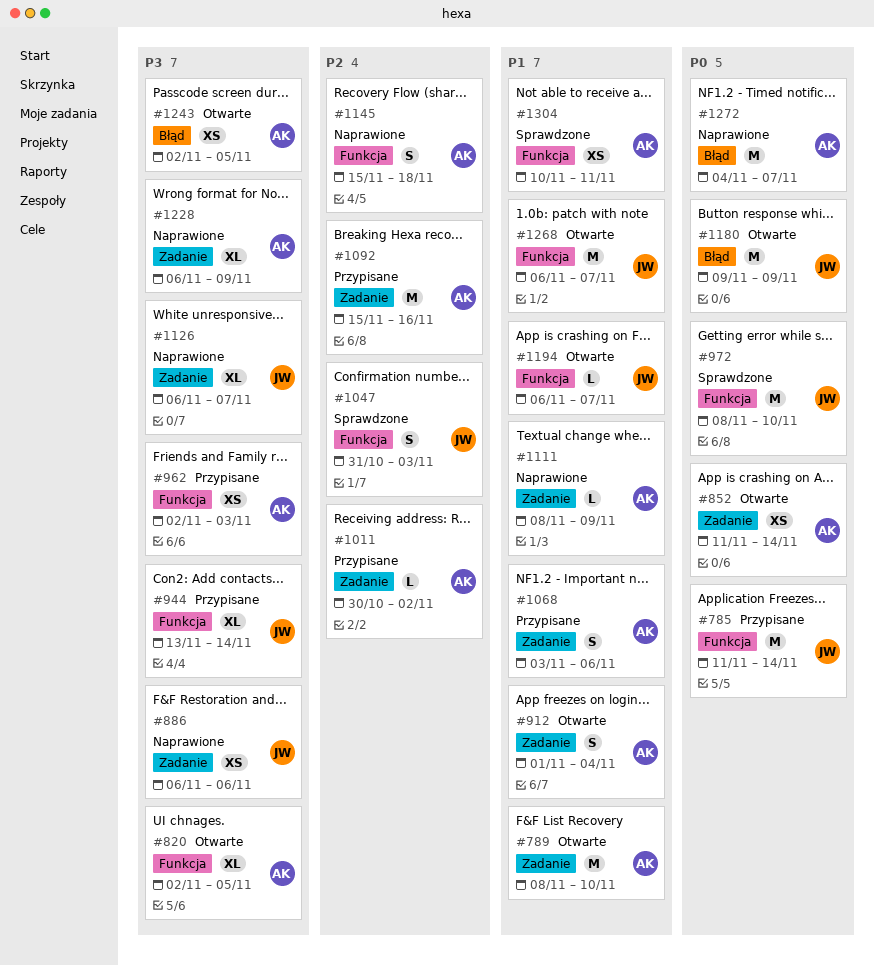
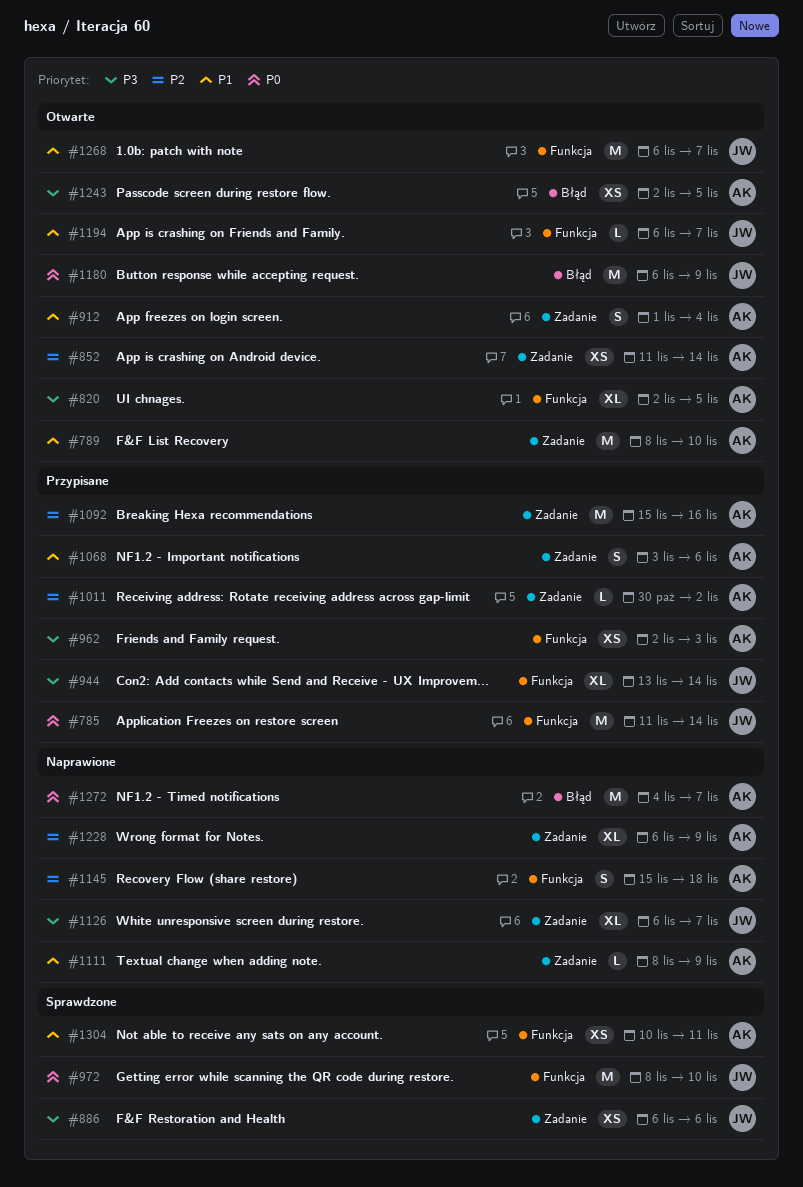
#852, priority: P0 -> P2
#886, status: Naprawione -> Sprawdzone
#1047: present -> none
#1180, start: Nov 9 -> Nov 6
#1228, priority: P3 -> P2

